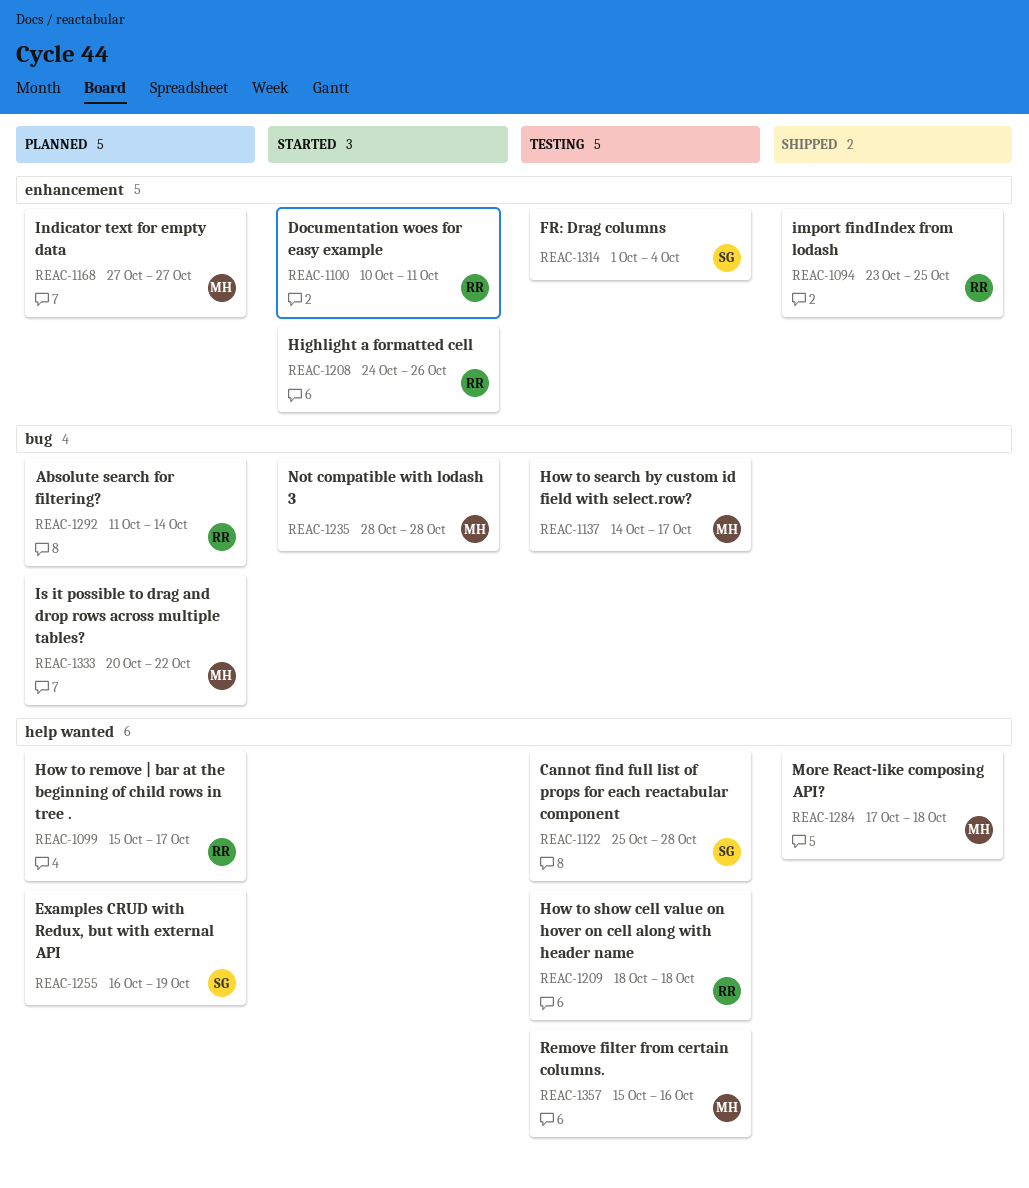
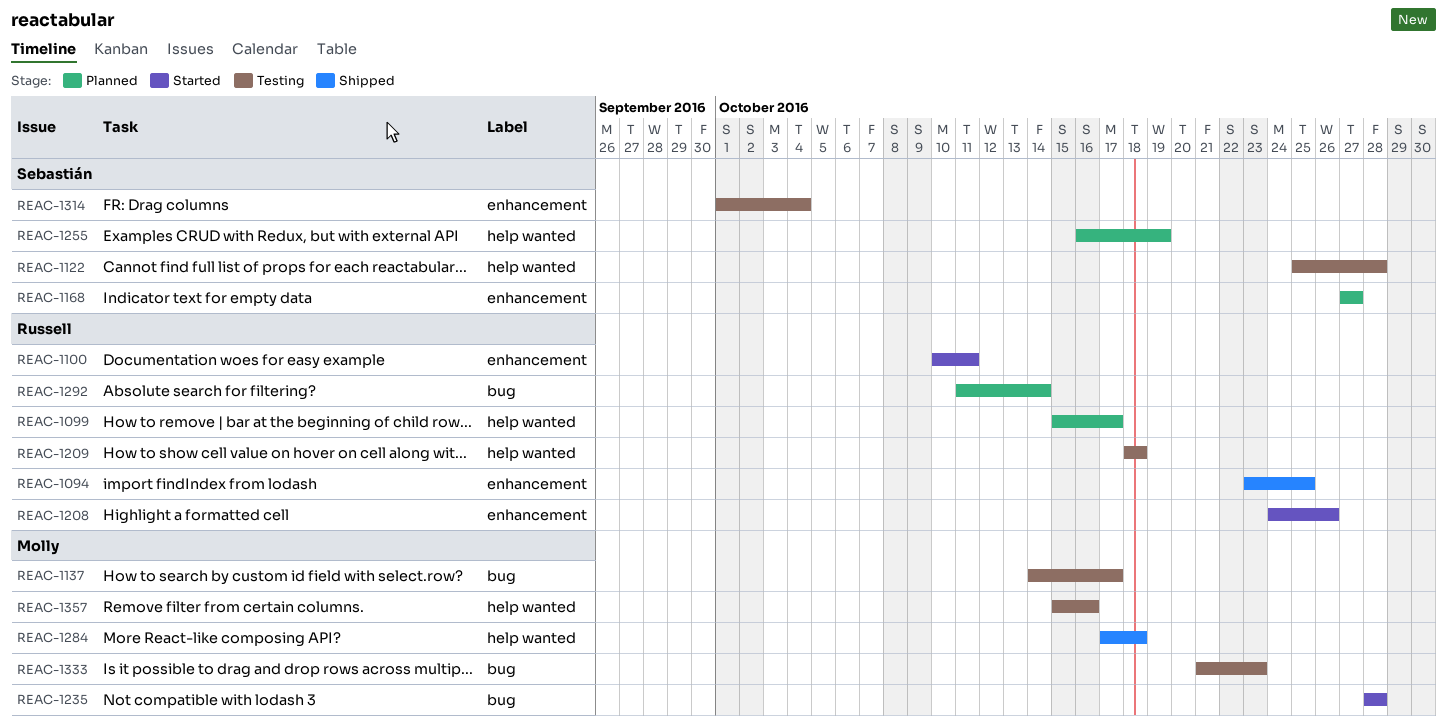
REAC-1168, owner: Molly -> Sebastián
REAC-1333, status: Planned -> Testing
REAC-1333, start: Oct 20 -> Oct 21
REAC-1333, due: Oct 22 -> Oct 23

